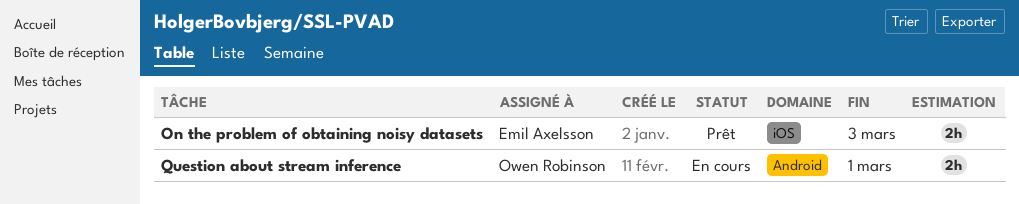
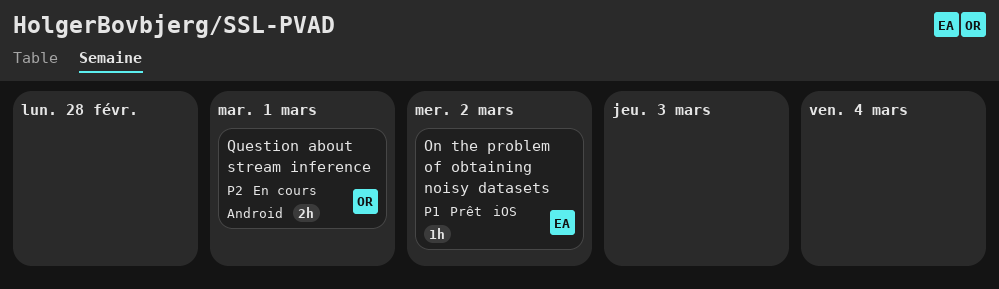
On the problem of obtaining noisy datasets, estimate: 2h -> 1h
On the problem of obtaining noisy datasets, due: Mar 3 -> Mar 2

